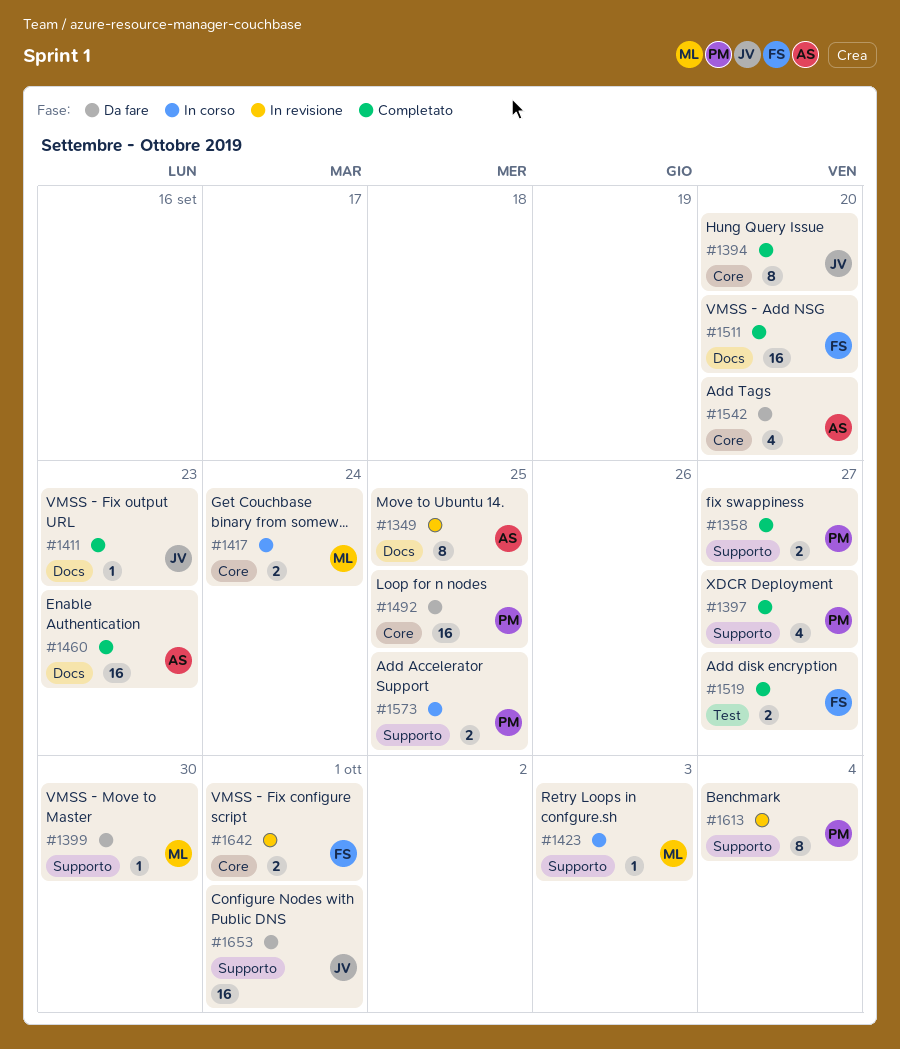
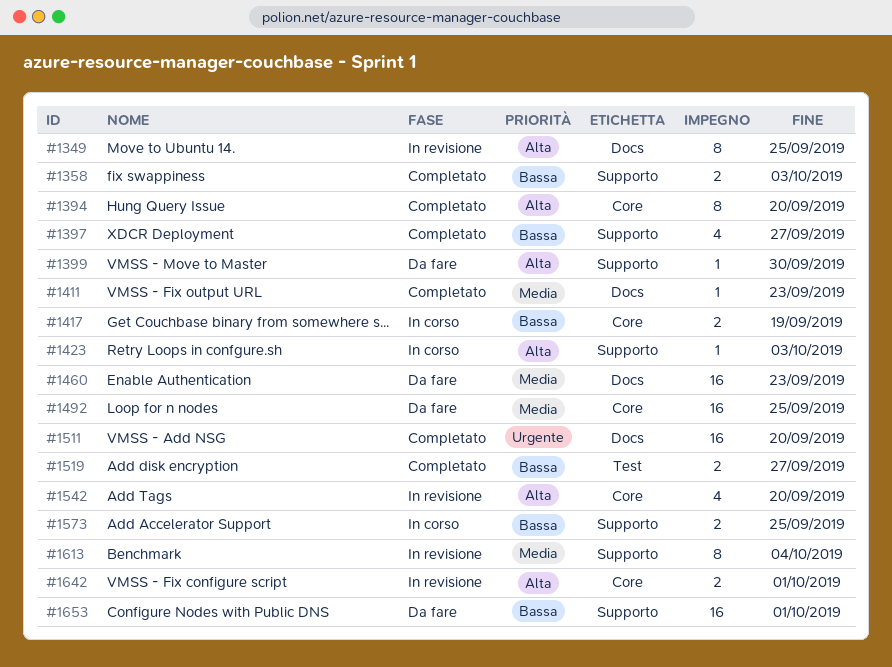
#1358, due: Sep 27 -> Oct 3
#1417, due: Sep 24 -> Sep 19
#1460, status: Completato -> Da fare
#1542, status: Da fare -> In revisione

